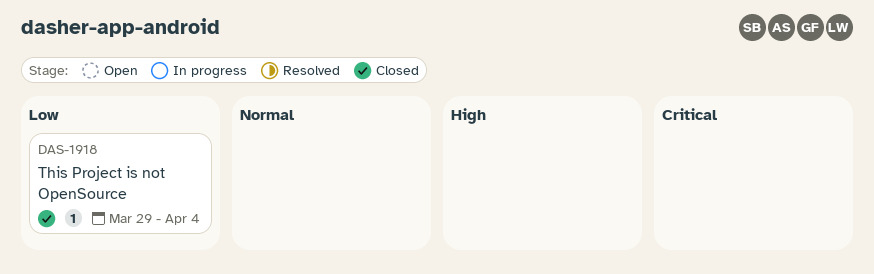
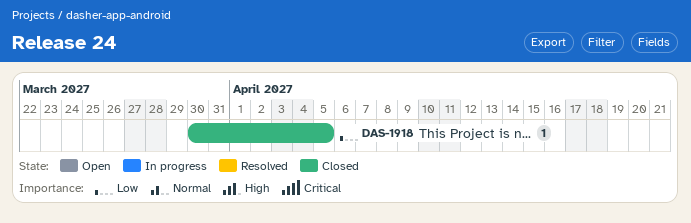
DAS-1918, start: Mar 29 -> Mar 30
DAS-1918, due: Apr 4 -> Apr 5

